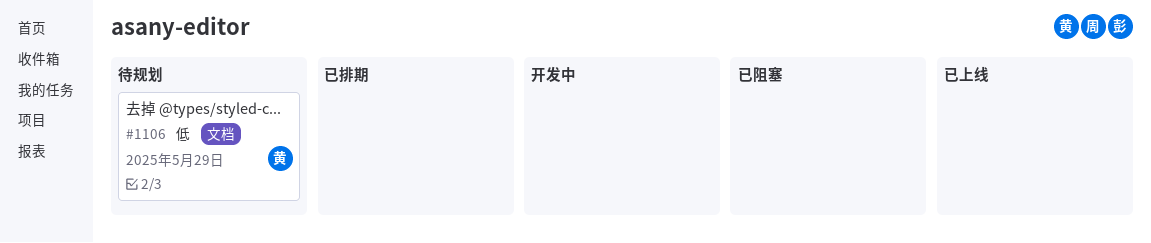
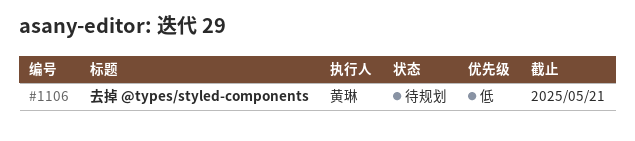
#1106, due: May 29 -> May 21

